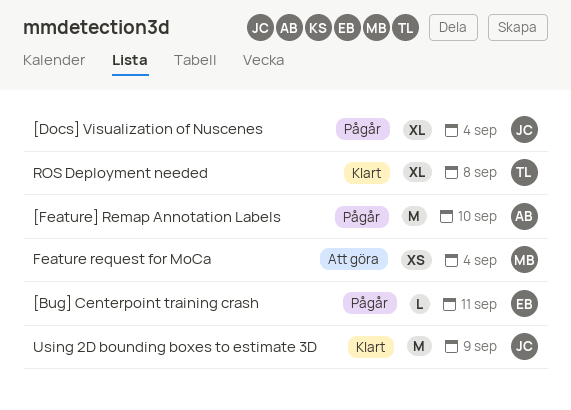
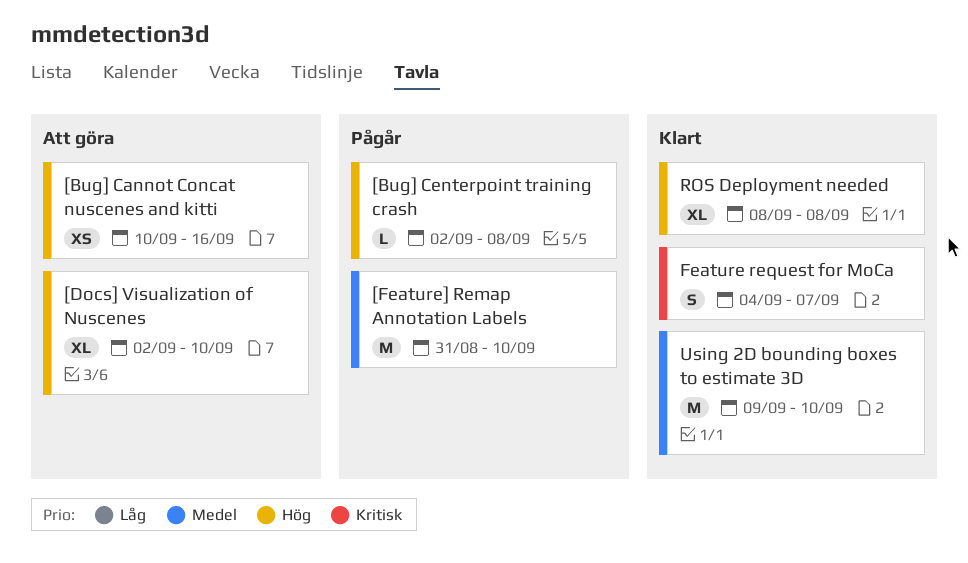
[Bug] Cannot Concat nuscenes and kitti: none -> present
[Bug] Centerpoint training crash, due: Sep 11 -> Sep 8
[Docs] Visualization of Nuscenes, status: Pågår -> Att göra
[Docs] Visualization of Nuscenes, due: Sep 4 -> Sep 10
Feature request for MoCa, status: Att göra -> Klart
Feature request for MoCa, estimate: XS -> S
Feature request for MoCa, due: Sep 4 -> Sep 7
Using 2D bounding boxes to estimate 3D, due: Sep 9 -> Sep 10

